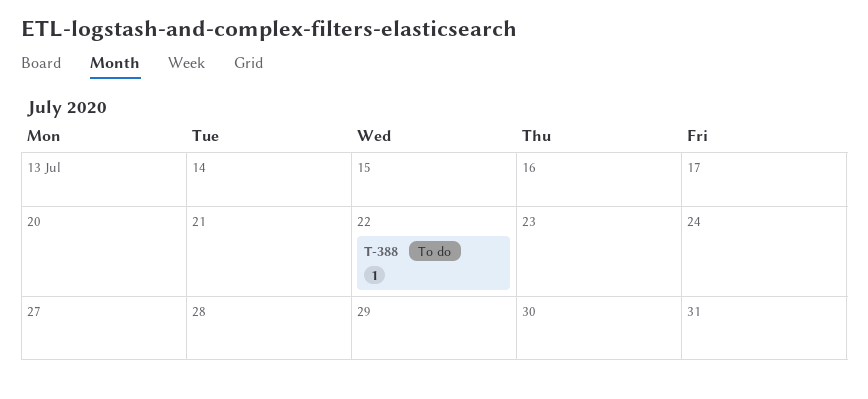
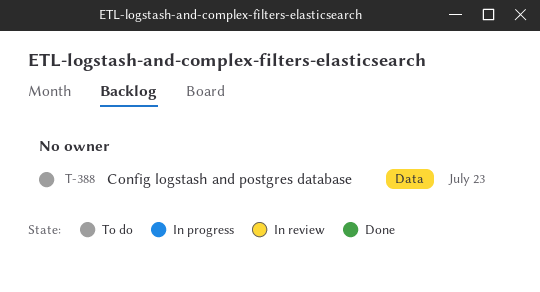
T-388, due: Jul 22 -> Jul 23

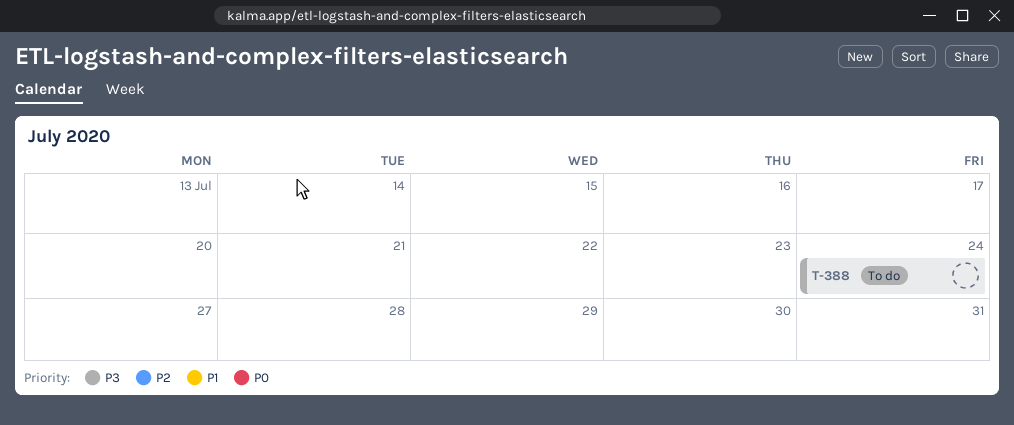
T-388, due: Jul 23 -> Jul 24

